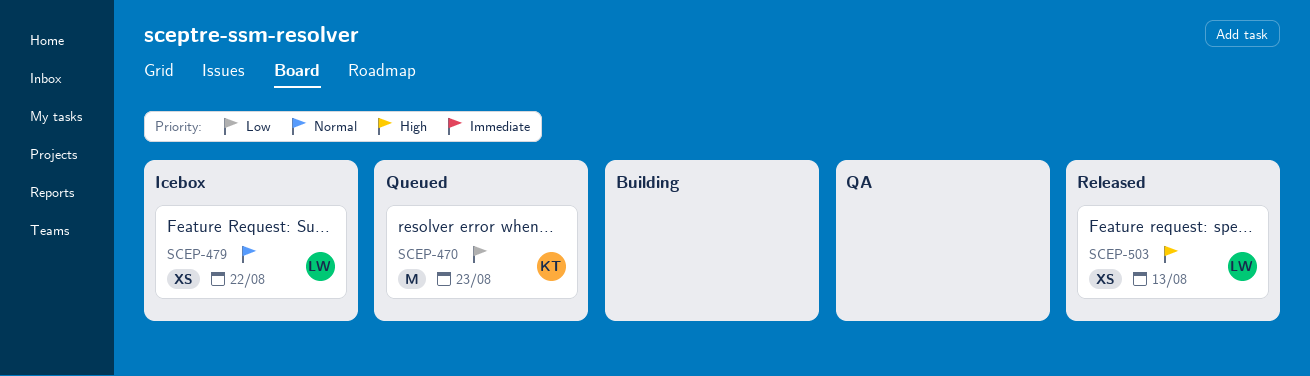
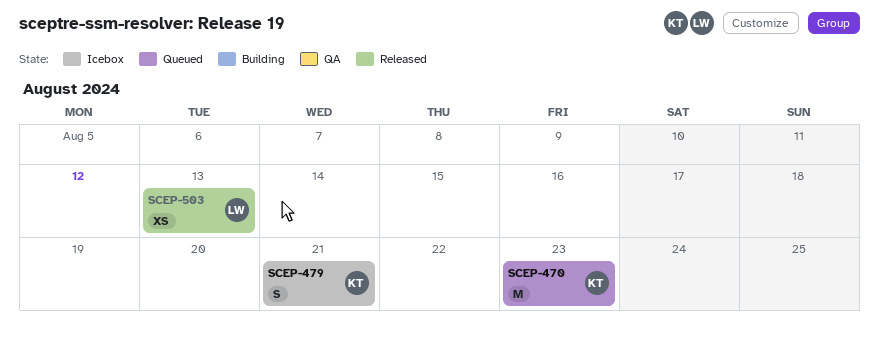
SCEP-479, owner: LW -> KT
SCEP-479, estimate: XS -> S
SCEP-479, due: Aug 22 -> Aug 21

